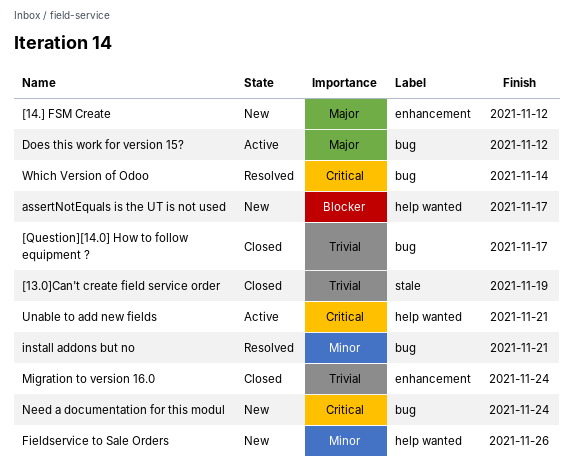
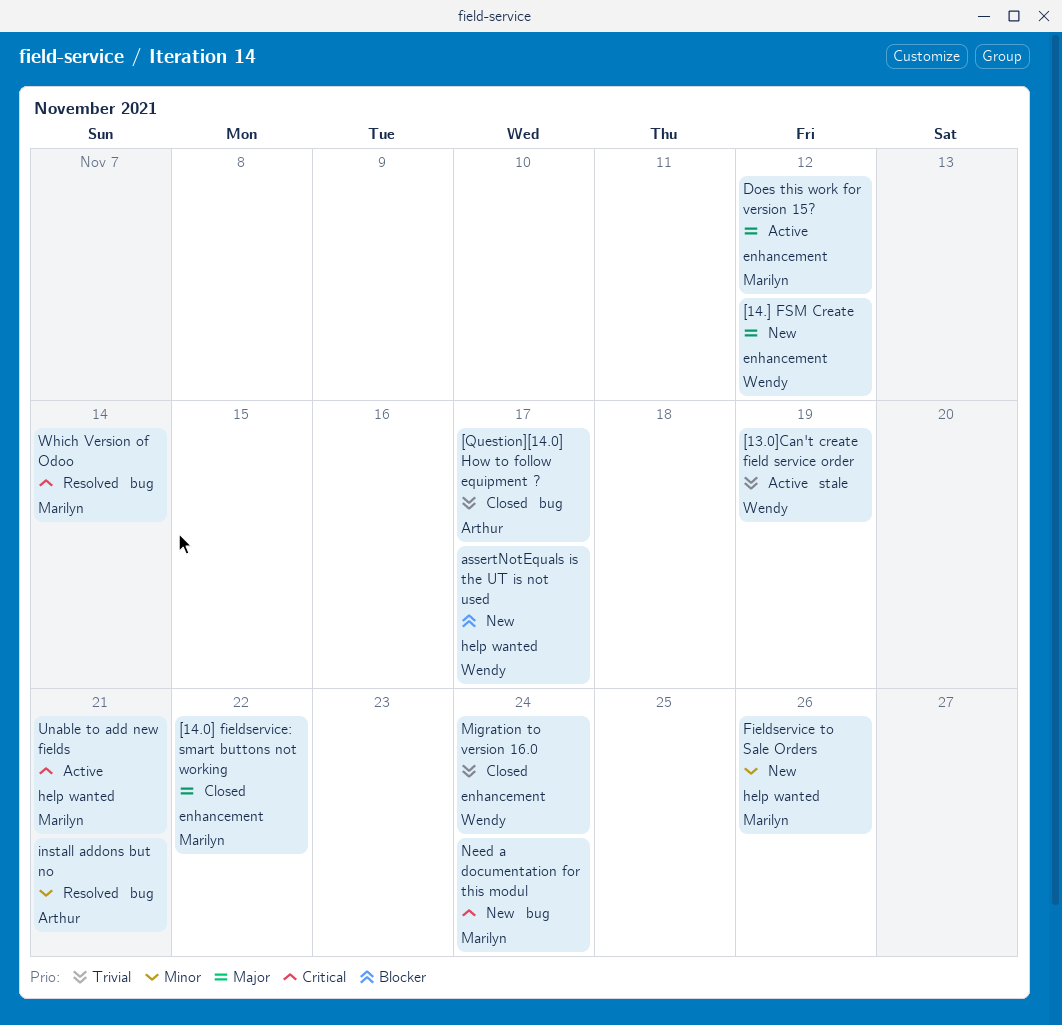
[13.0]Can't create field service order, status: Closed -> Active
[14.0] fieldservice: smart buttons not working: none -> present
Does this work for version 15?, label: bug -> enhancement

